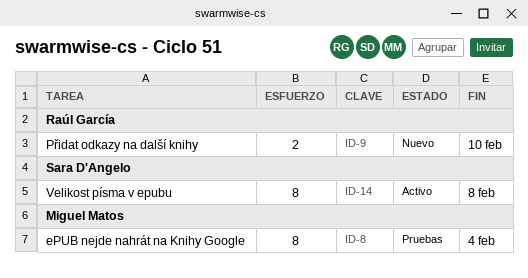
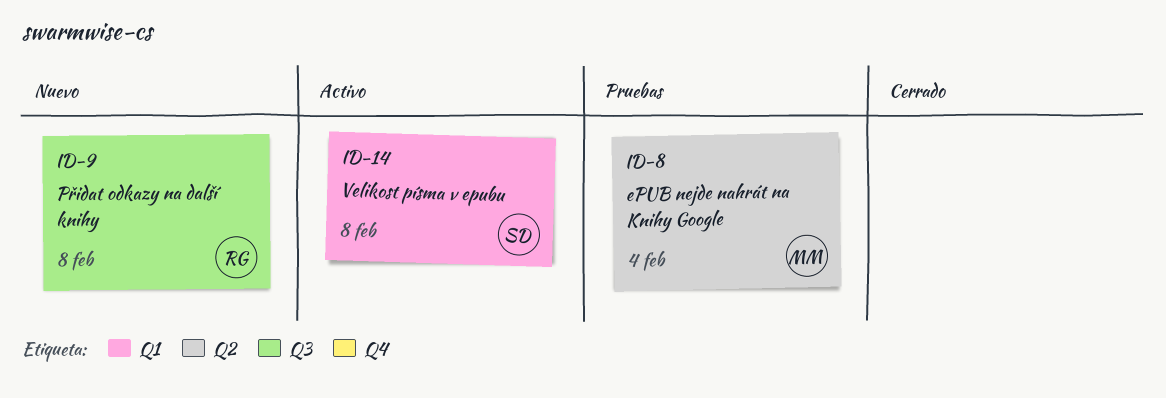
ID-9, due: Feb 10 -> Feb 8

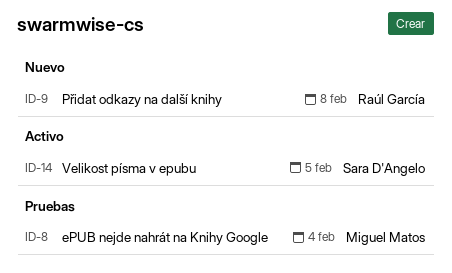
ID-14, due: Feb 8 -> Feb 5

